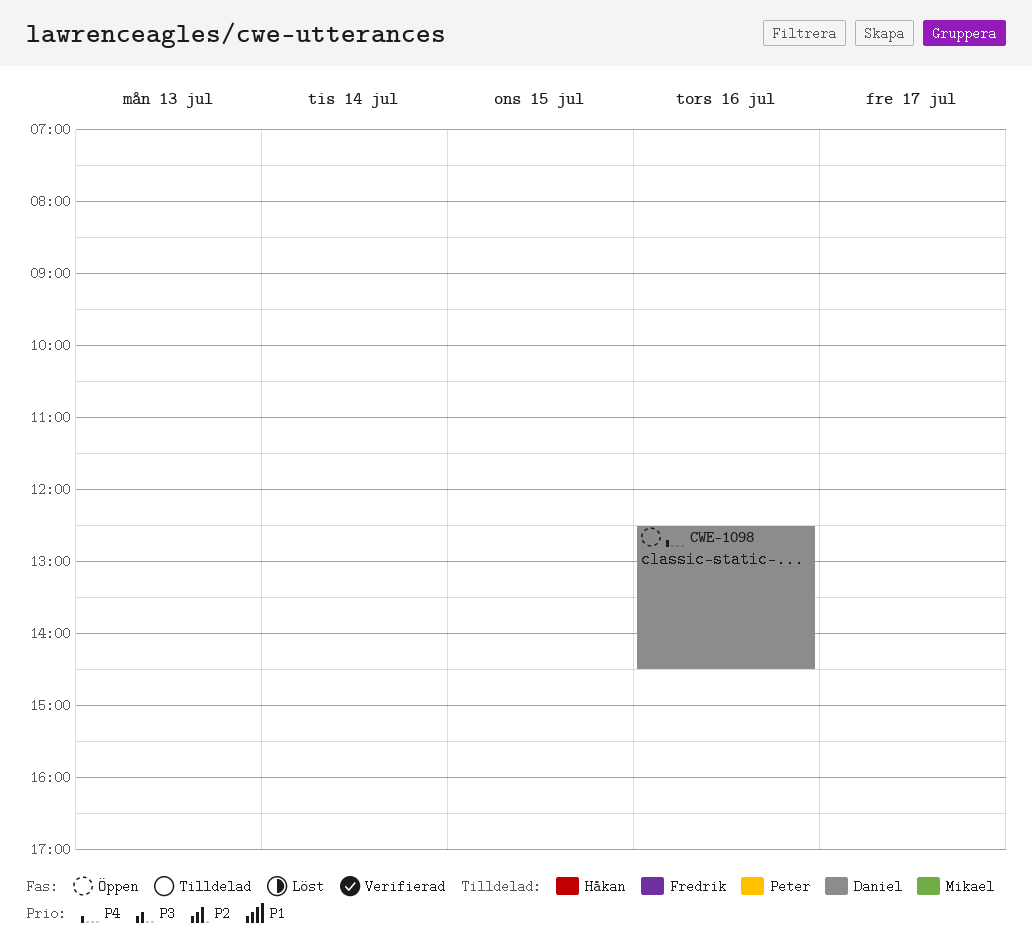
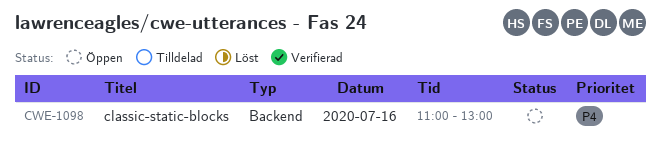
CWE-1098, begins: 12:30 -> 11:00
CWE-1098, ends: 14:30 -> 13:00

